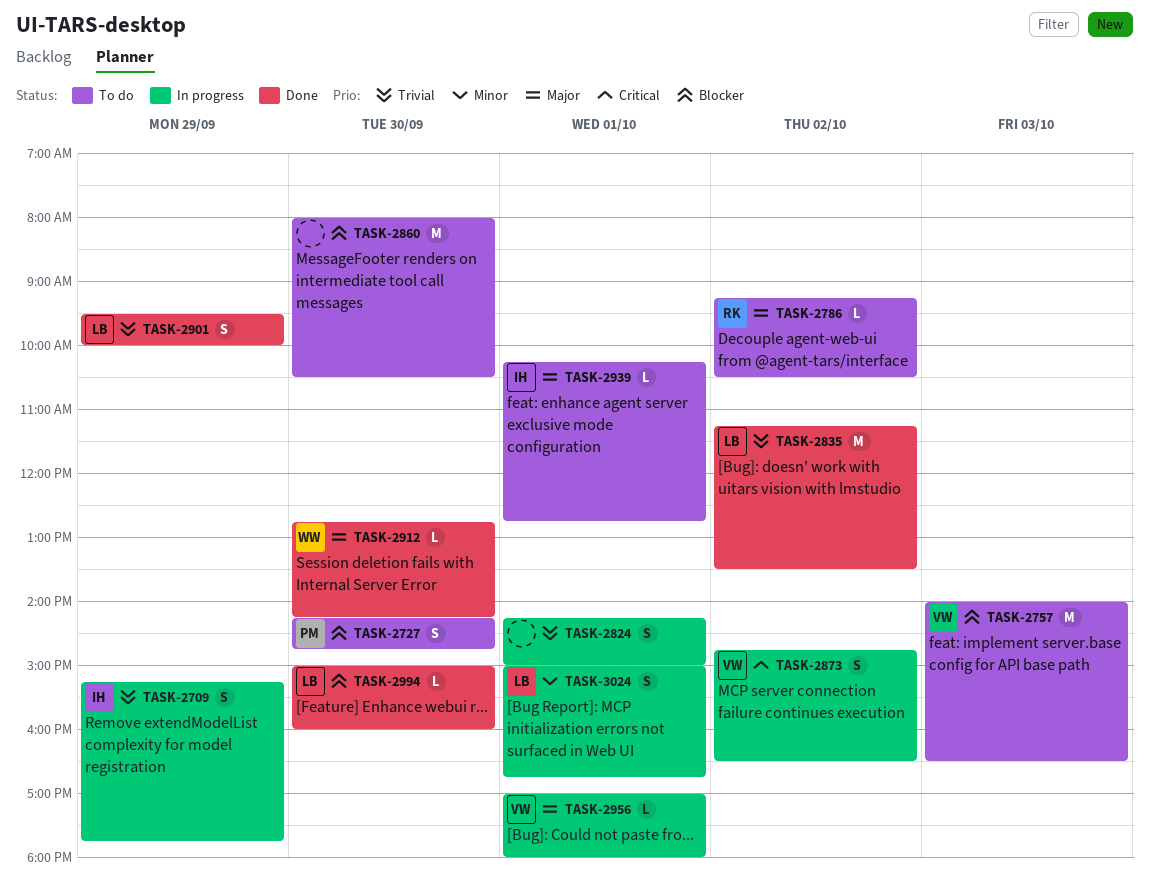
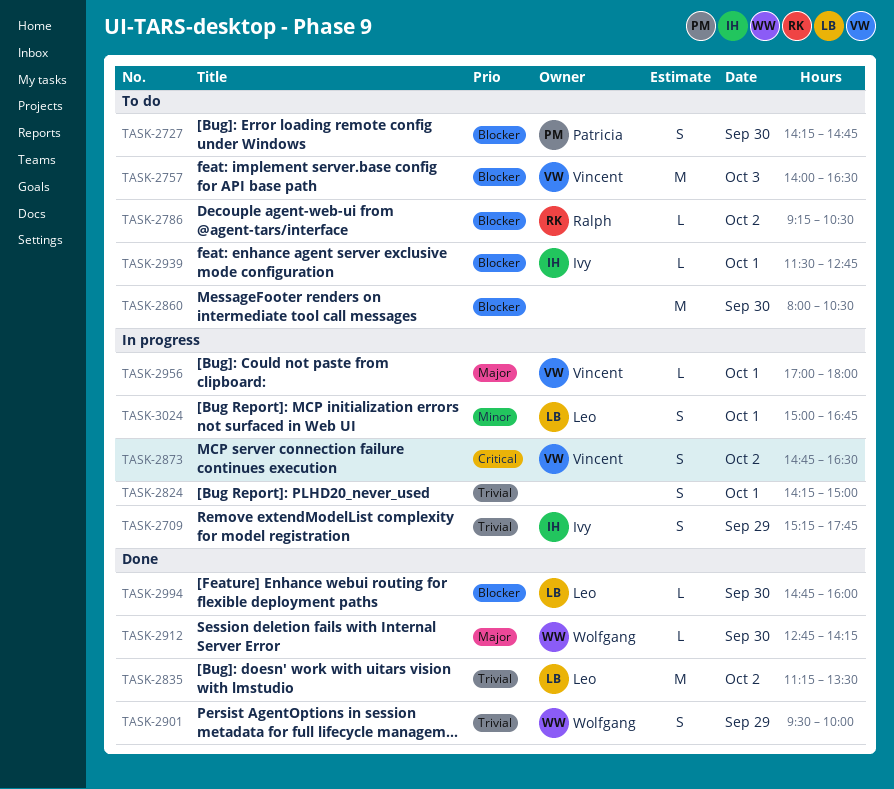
TASK-2786, priority: Major -> Blocker
TASK-2901, owner: Leo -> Wolfgang
TASK-2939, priority: Major -> Blocker
TASK-2939, begins: 10:15 -> 11:30
TASK-2994, begins: 15:00 -> 14:45

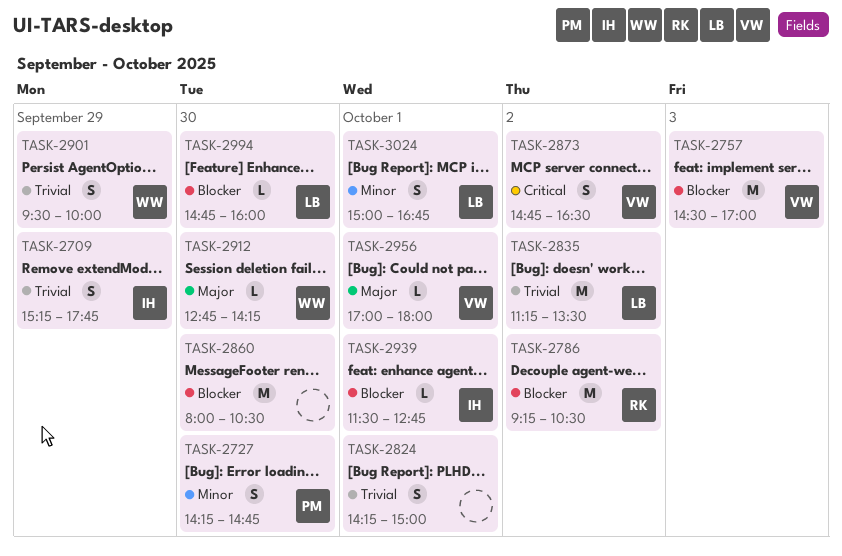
TASK-2727, priority: Blocker -> Minor
TASK-2757, begins: 14:00 -> 14:30
TASK-2757, ends: 16:30 -> 17:00
TASK-2786, estimate: L -> M

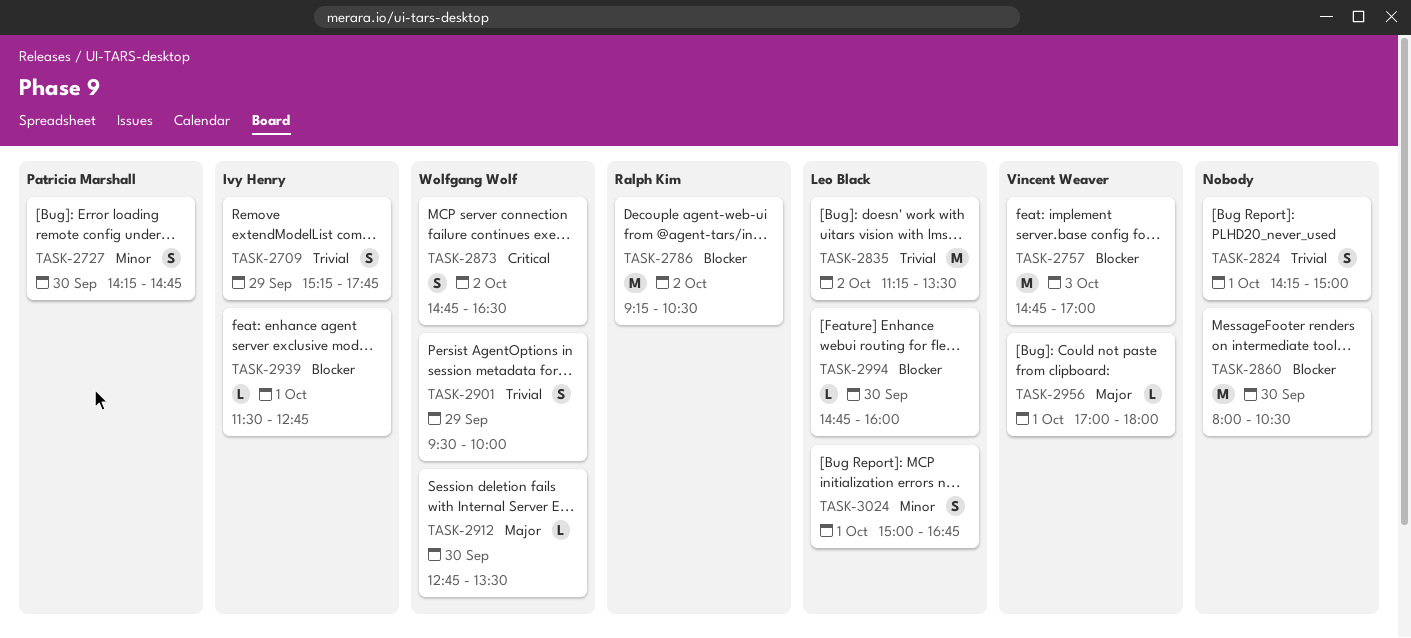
TASK-2757, begins: 14:30 -> 14:45
TASK-2873, owner: Vincent Weaver -> Wolfgang Wolf
TASK-2912, ends: 14:15 -> 13:30

